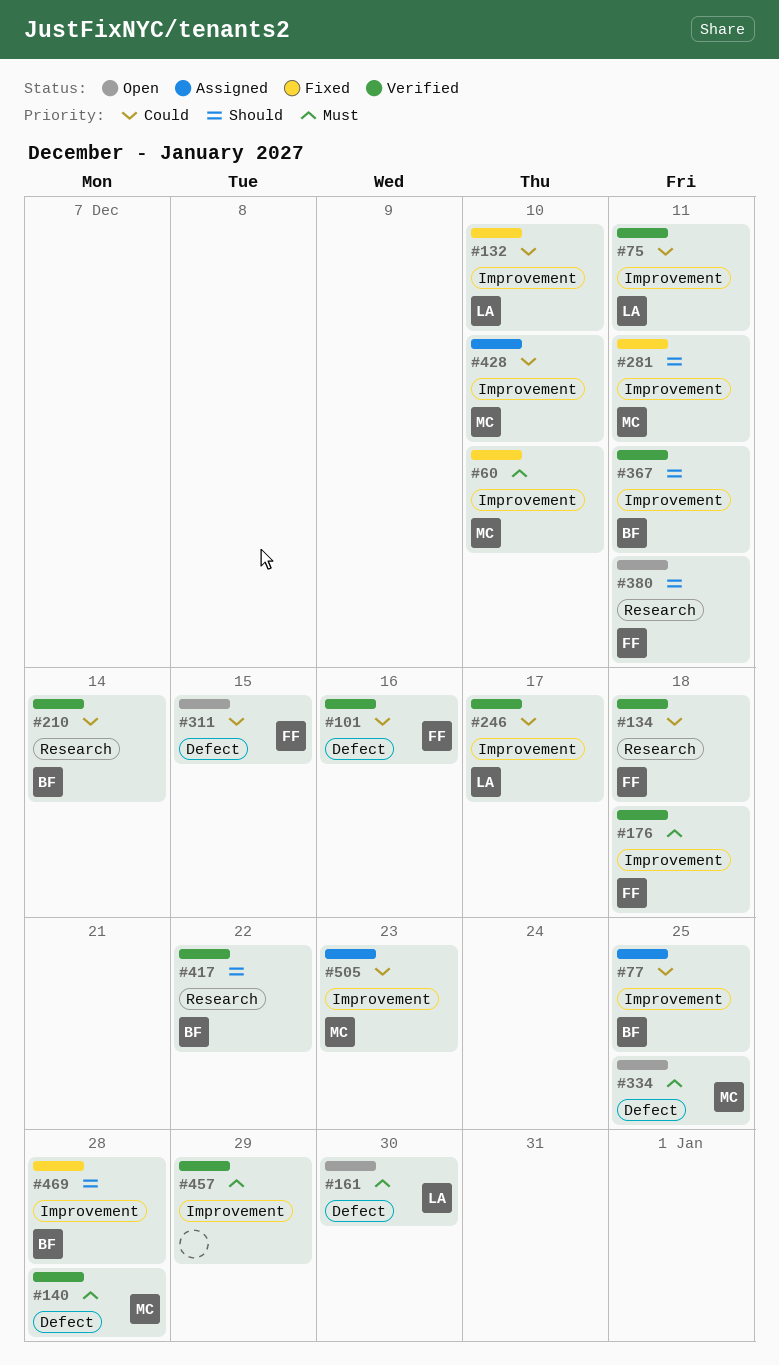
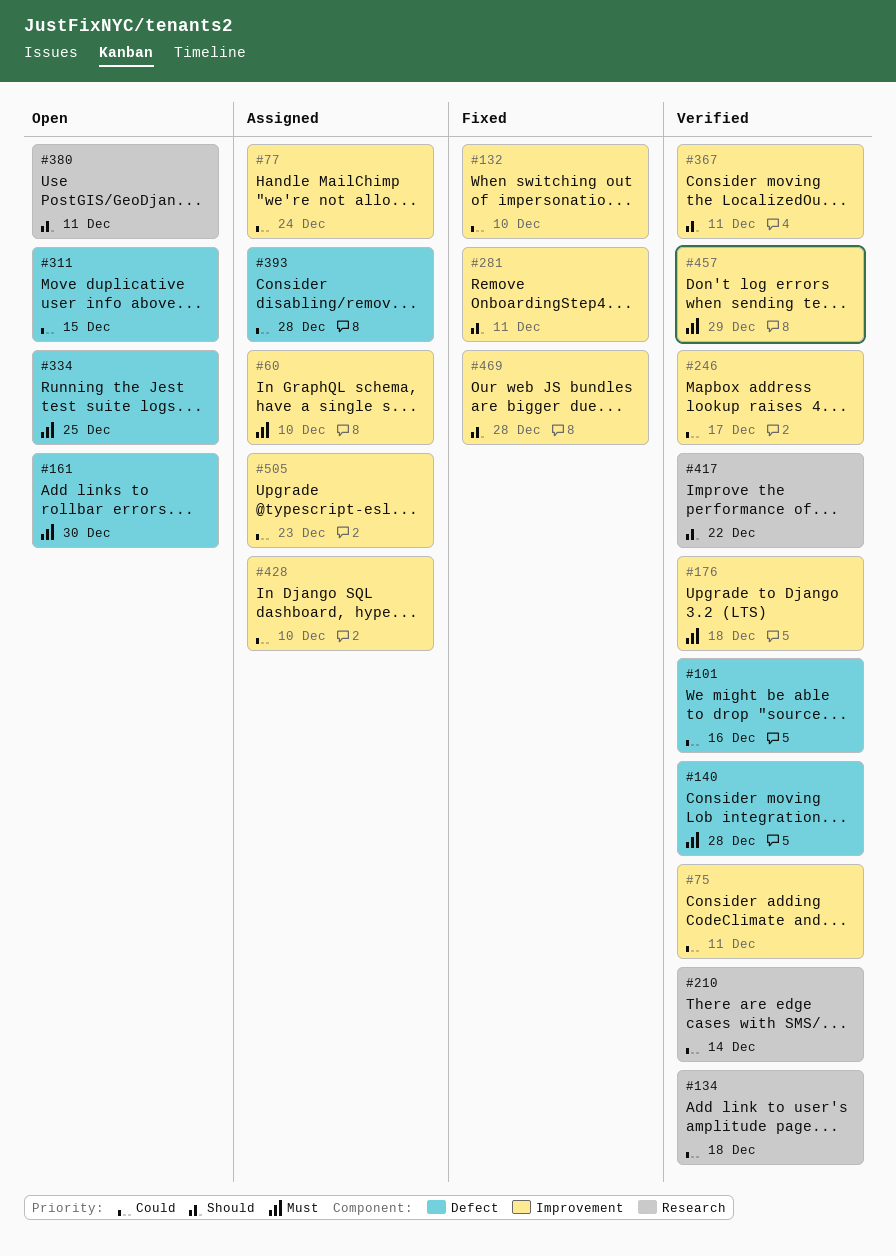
#60, status: Fixed -> Assigned
#77, due: Dec 25 -> Dec 24
#393: none -> present

